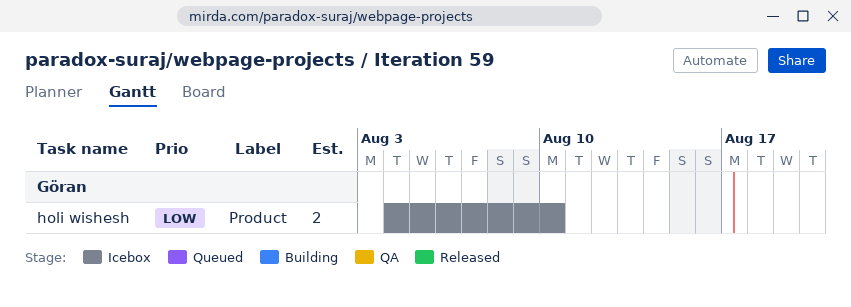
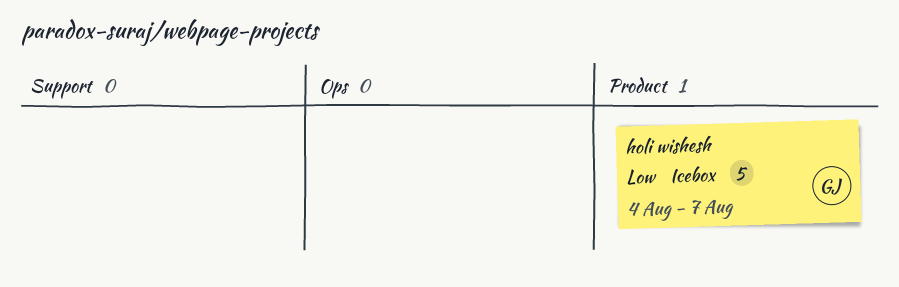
holi wishesh, estimate: 2 -> 5
holi wishesh, due: Aug 10 -> Aug 7

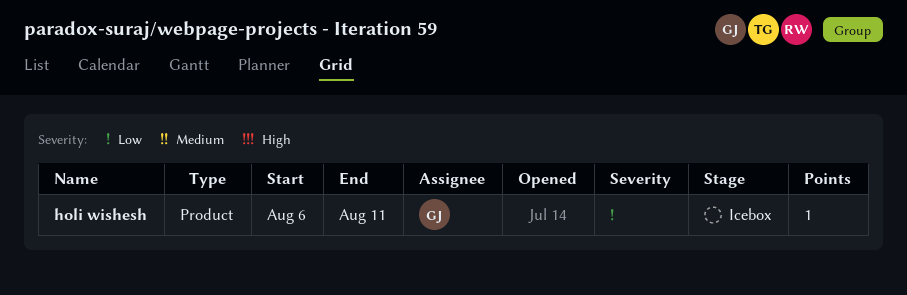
holi wishesh, estimate: 5 -> 1
holi wishesh, start: Aug 4 -> Aug 6
holi wishesh, due: Aug 7 -> Aug 11

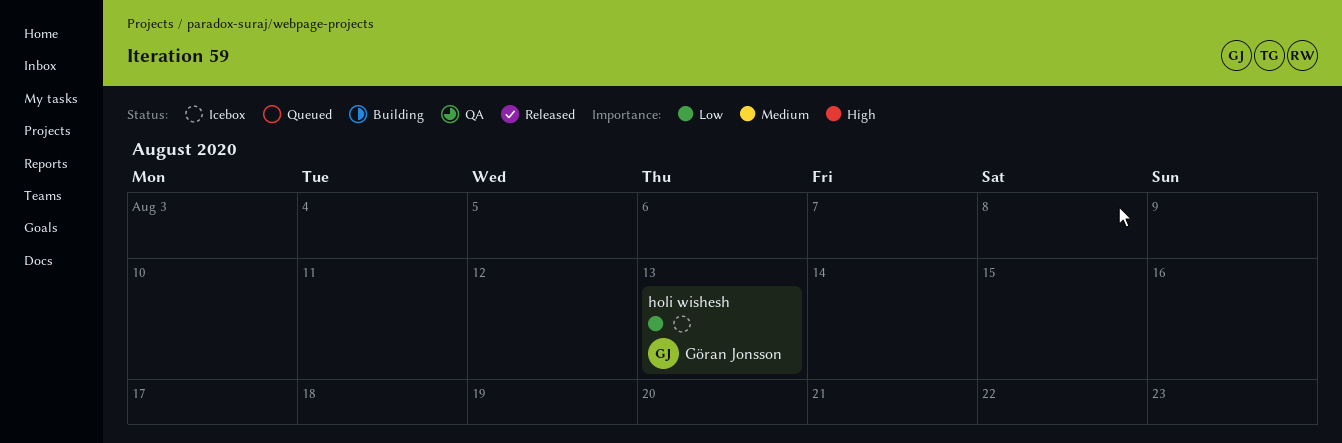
holi wishesh, due: Aug 11 -> Aug 13

